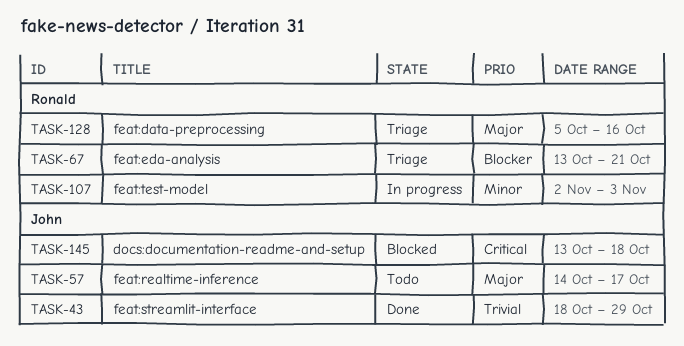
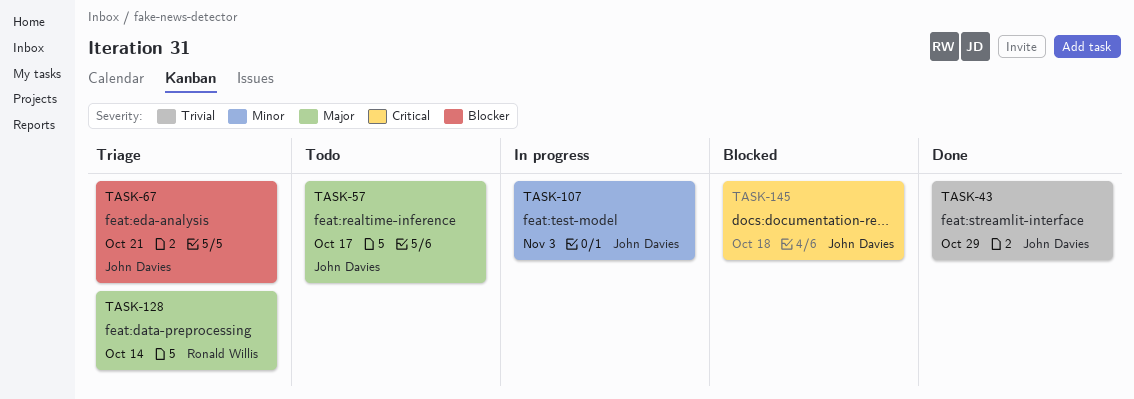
TASK-67, owner: Ronald Willis -> John Davies
TASK-107, owner: Ronald Willis -> John Davies
TASK-128, due: Oct 16 -> Oct 14

